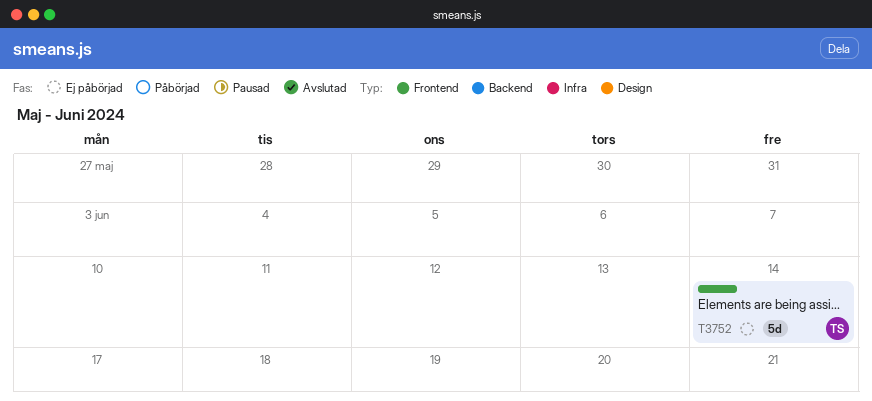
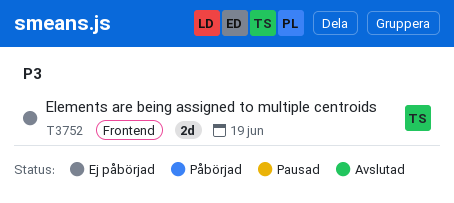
T3752, estimate: 5d -> 2d
T3752, due: Jun 14 -> Jun 19

